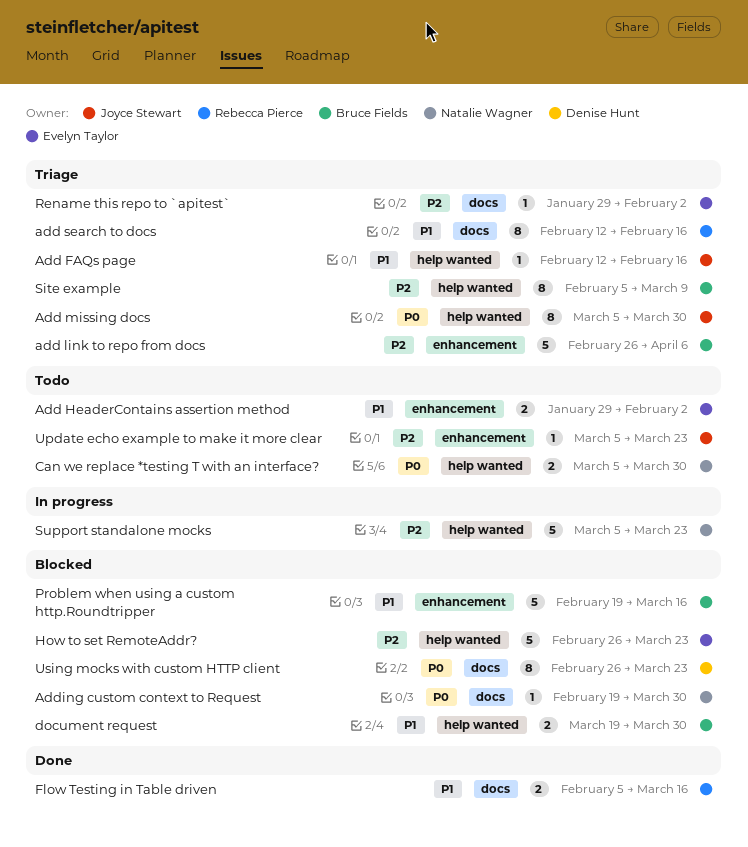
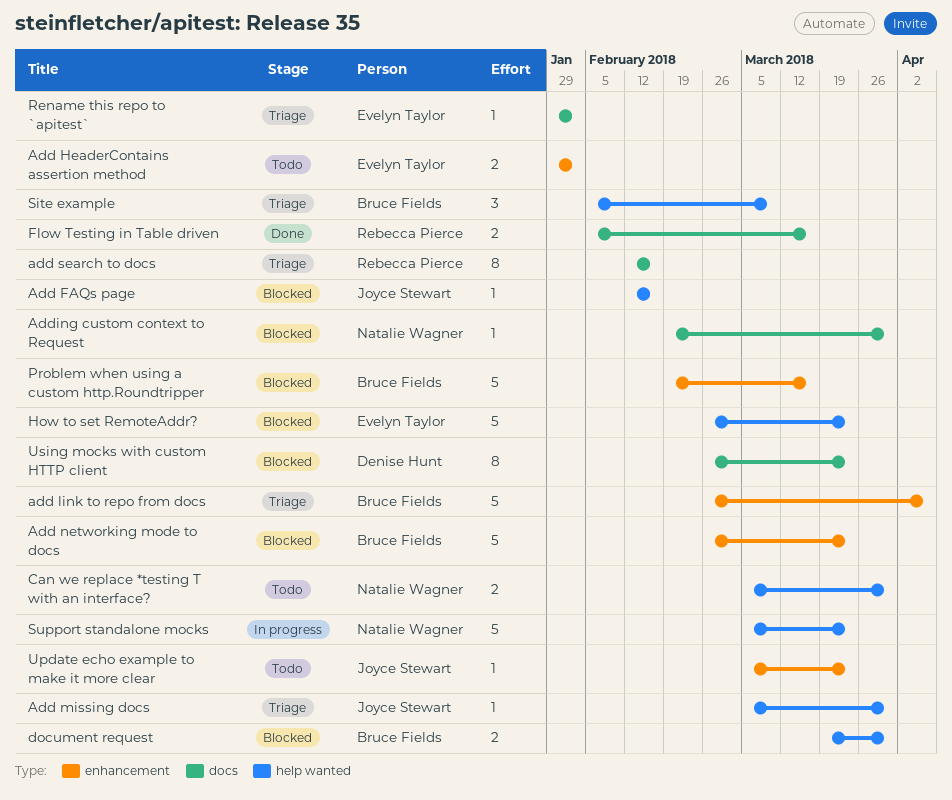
Add FAQs page, status: Triage -> Blocked
Add missing docs, estimate: 8 -> 1
Add networking mode to docs: none -> present
Site example, estimate: 8 -> 3

